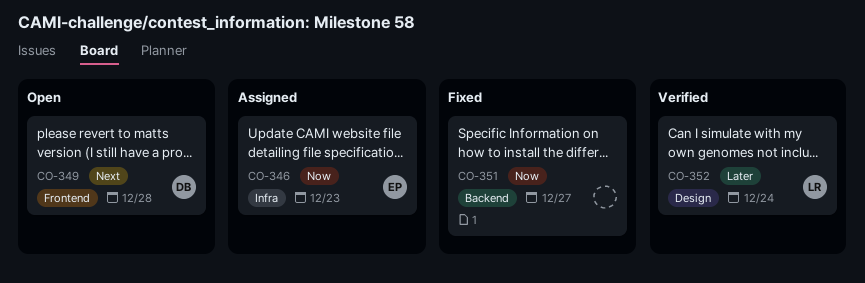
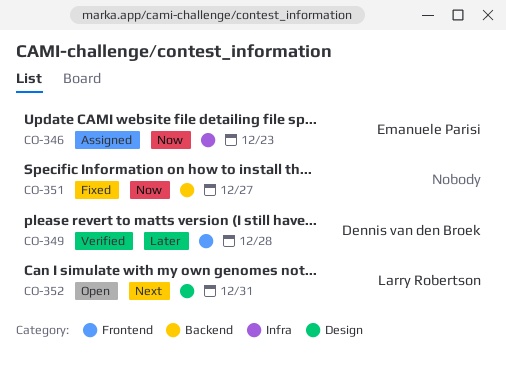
CO-349, status: Open -> Verified
CO-349, priority: Next -> Later
CO-352, status: Verified -> Open
CO-352, priority: Later -> Next
CO-352, due: Dec 24 -> Dec 31

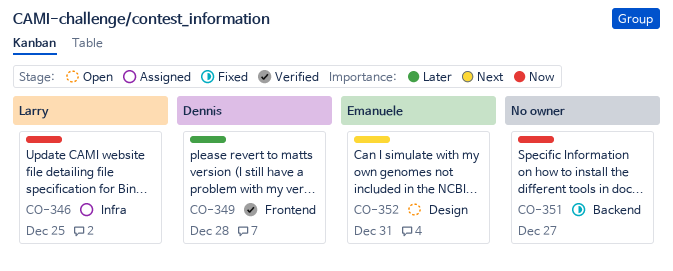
CO-346, owner: Emanuele Parisi -> Larry Robertson
CO-346, due: Dec 23 -> Dec 25
CO-352, owner: Larry Robertson -> Emanuele Parisi

